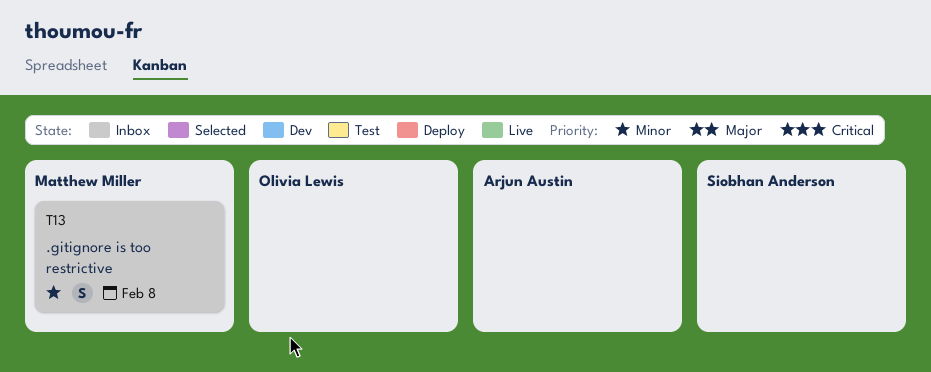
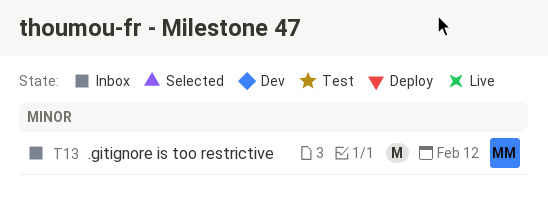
T13, estimate: S -> M
T13, due: Feb 8 -> Feb 12

